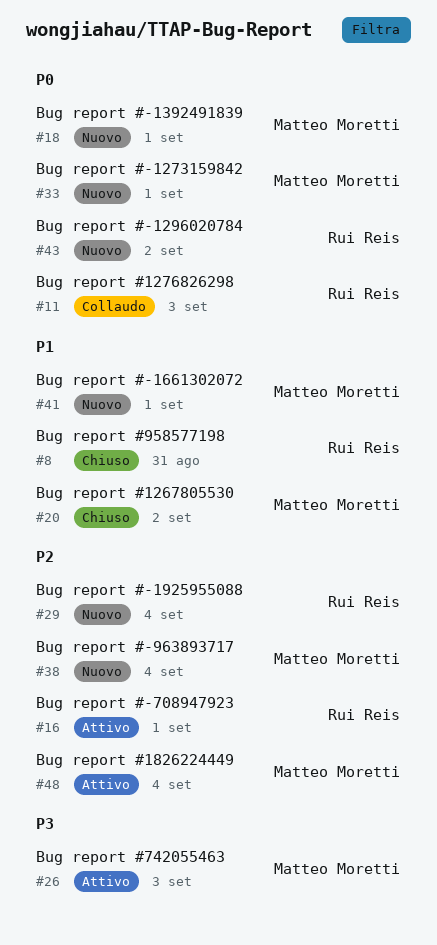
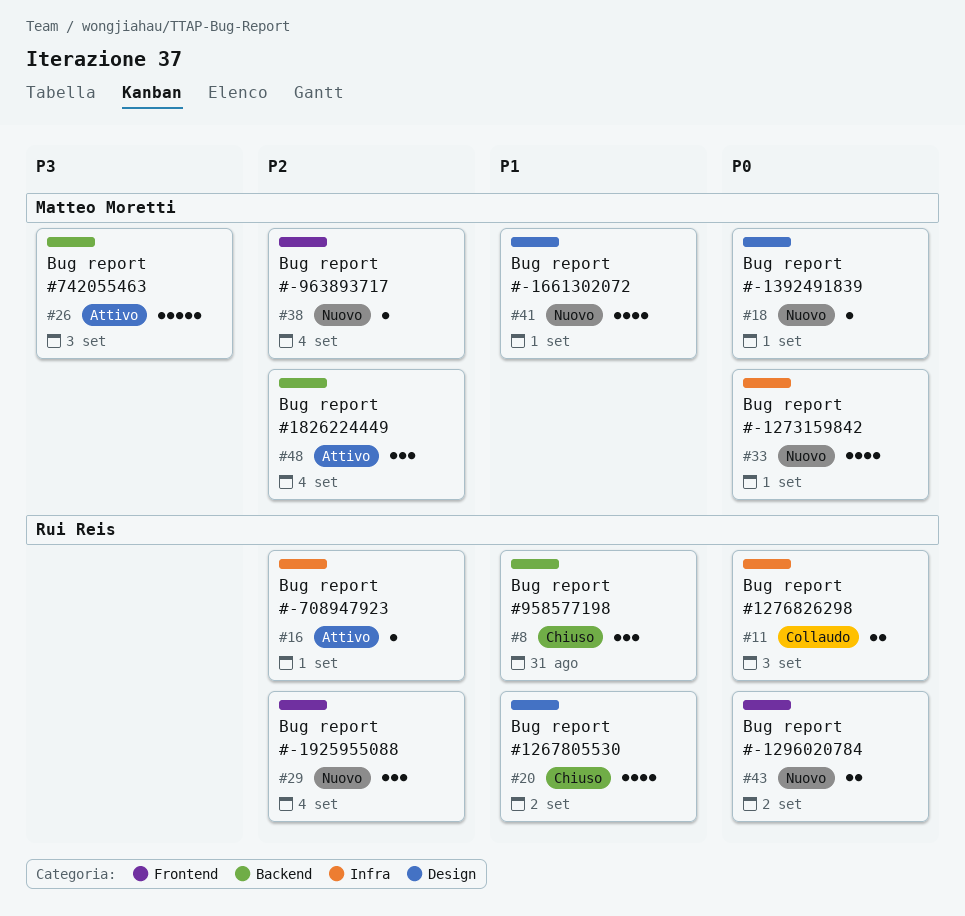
#20, owner: Matteo Moretti -> Rui Reis

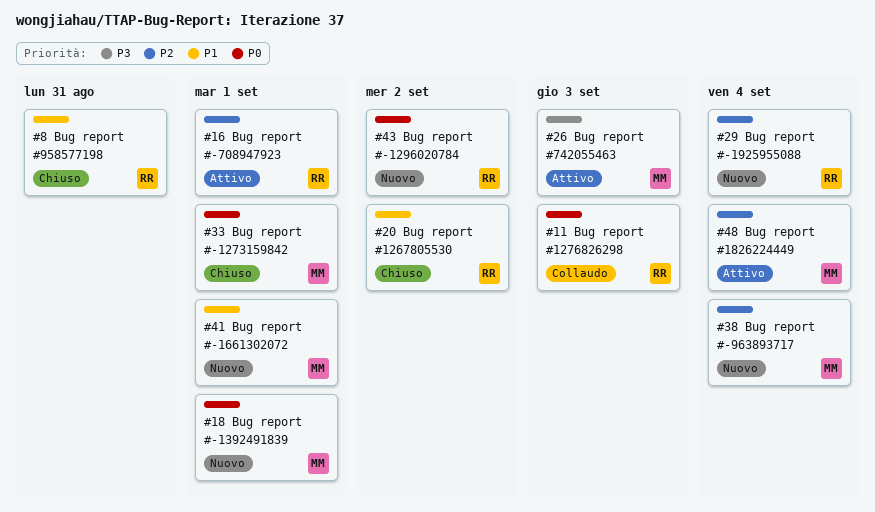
#33, status: Nuovo -> Chiuso

